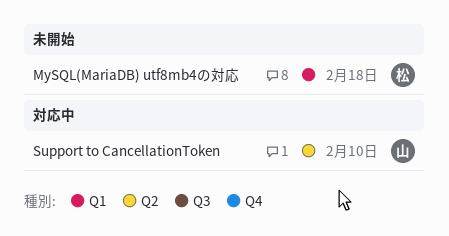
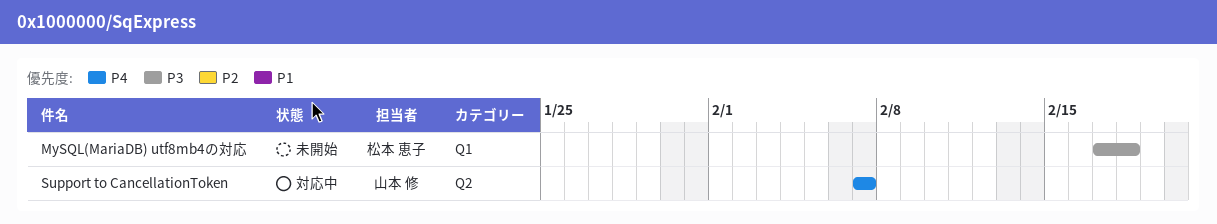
Support to CancellationToken, due: Feb 10 -> Feb 7

